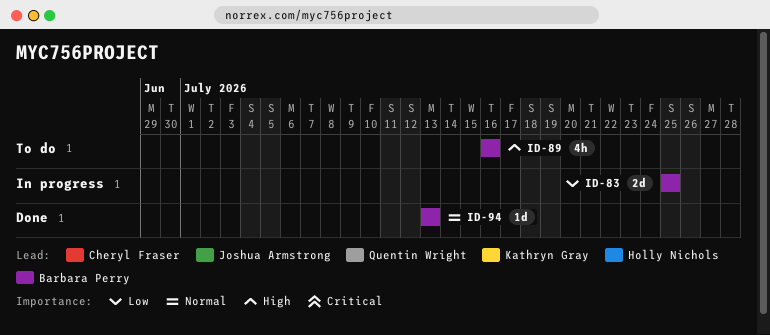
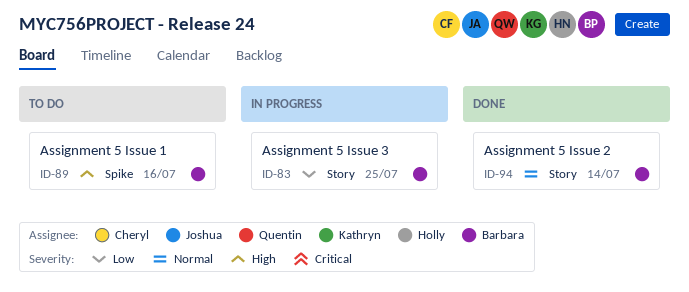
ID-94, due: Jul 13 -> Jul 14

